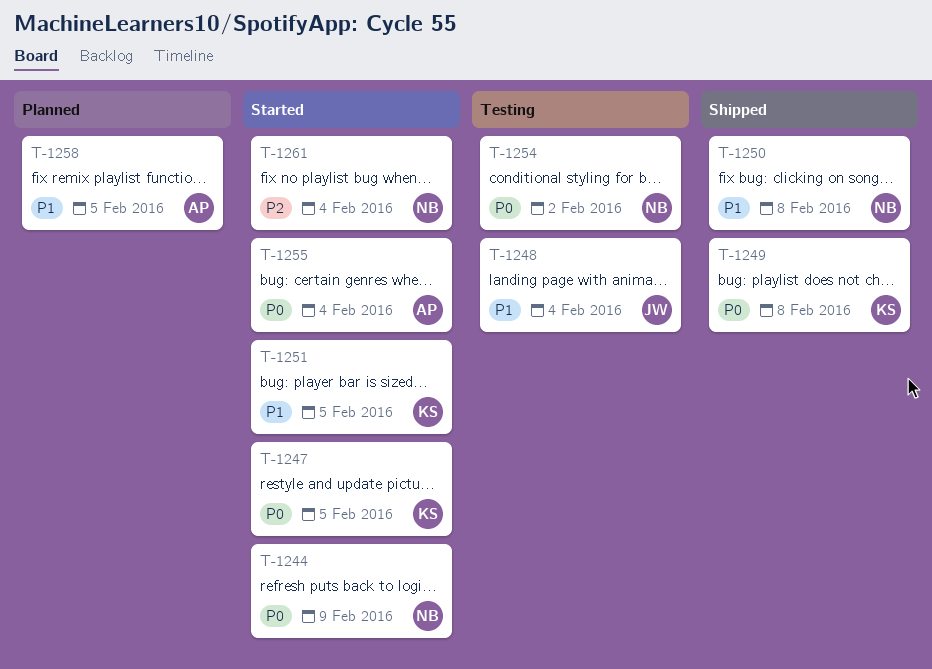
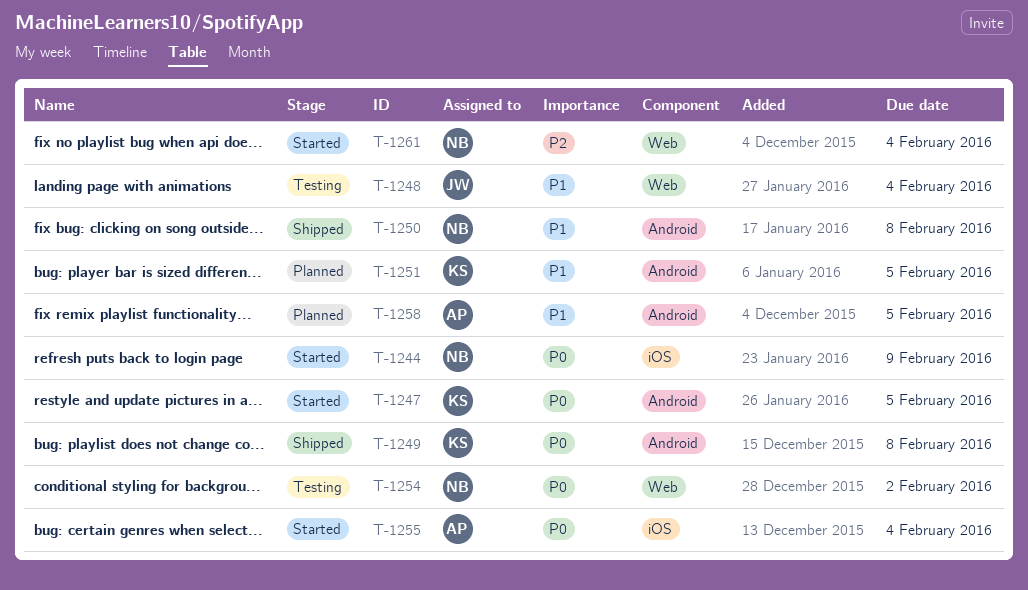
T-1251, status: Started -> Planned

